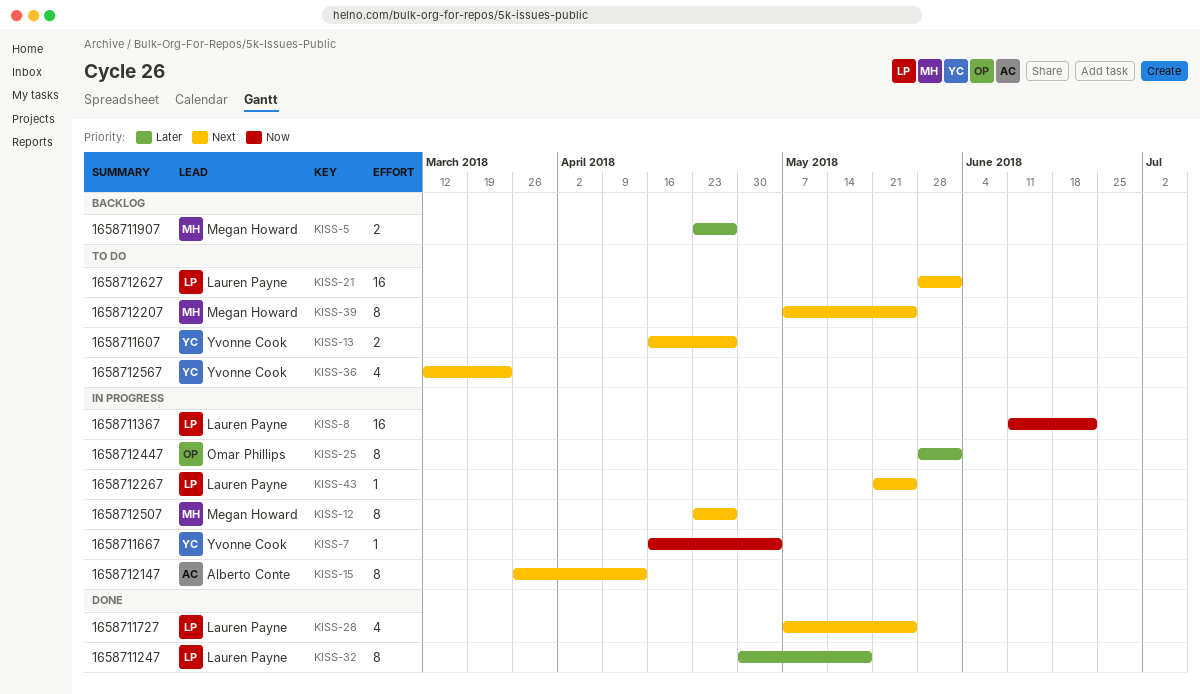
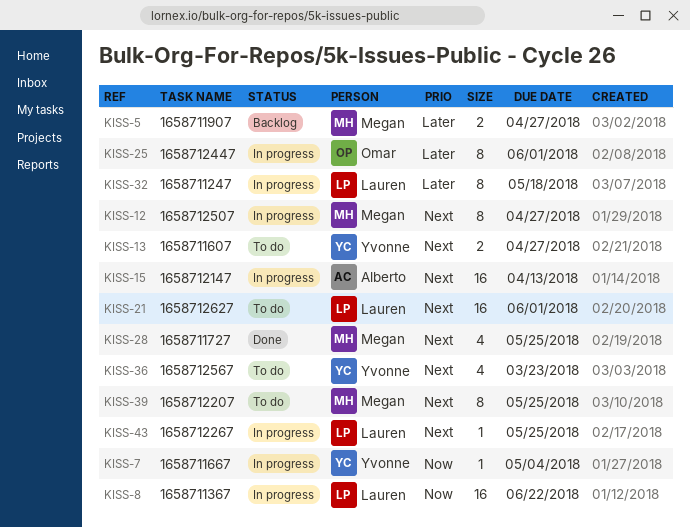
KISS-15, estimate: 8 -> 16
KISS-28, owner: Lauren Payne -> Megan Howard
KISS-32, status: Done -> In progress

